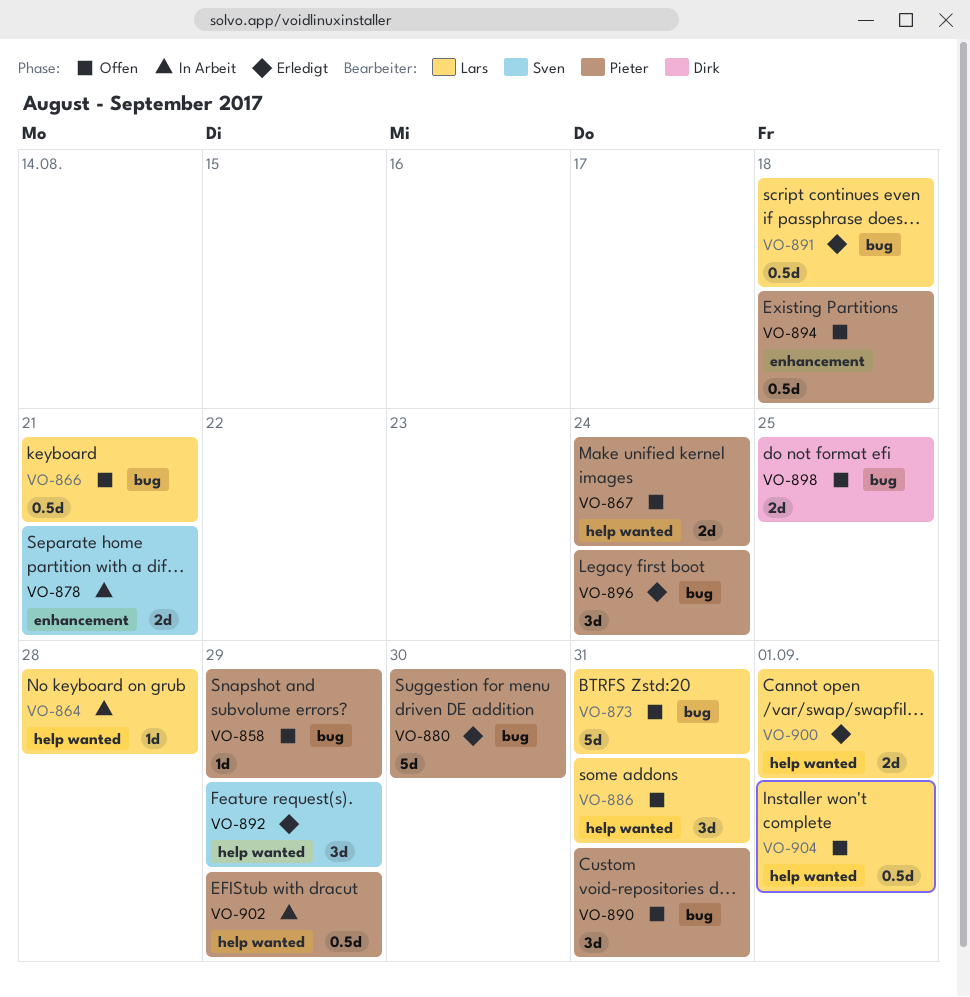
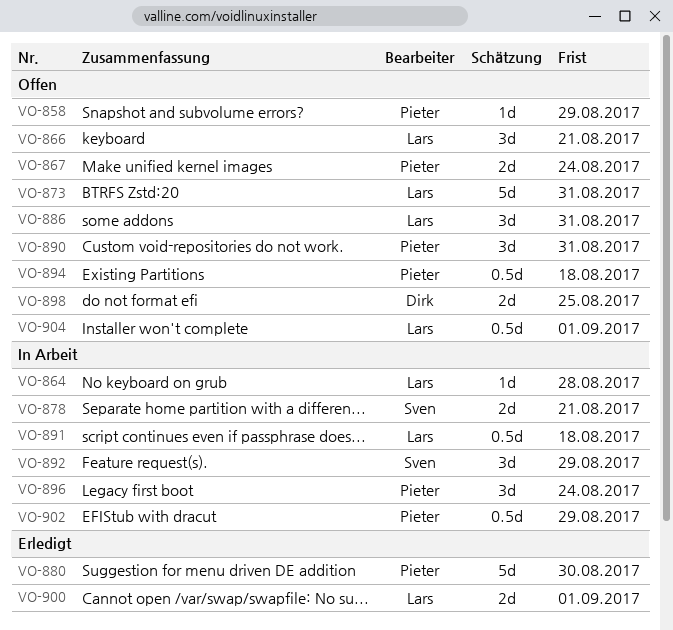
VO-866, estimate: 0.5d -> 3d
VO-891, status: Erledigt -> In Arbeit
VO-892, status: Erledigt -> In Arbeit
VO-896, status: Erledigt -> In Arbeit

